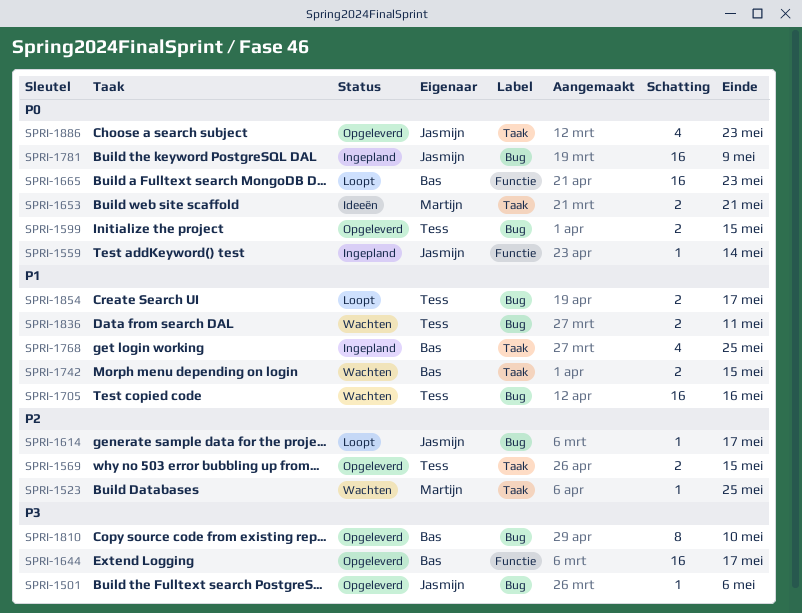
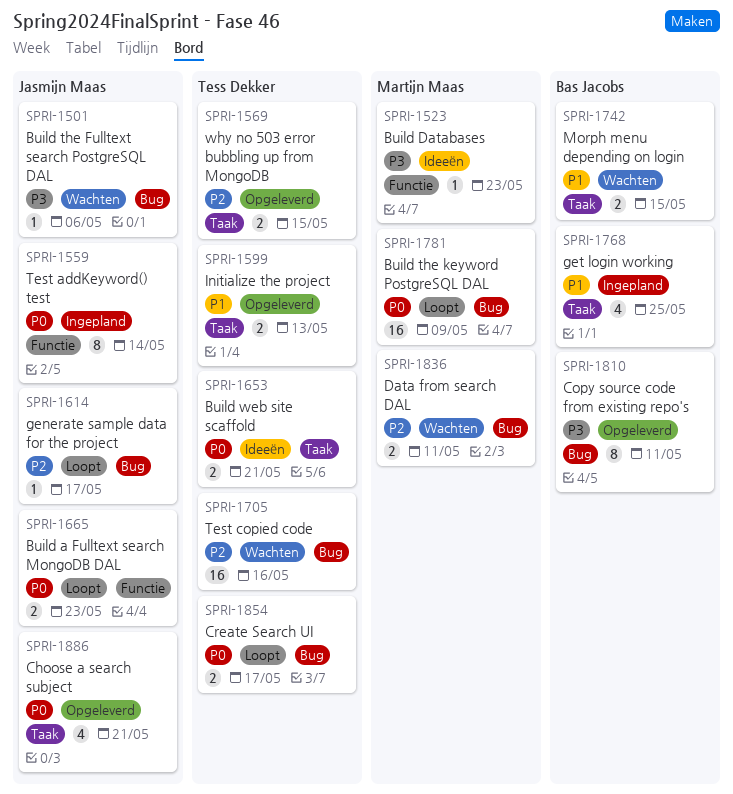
SPRI-1501, status: Opgeleverd -> Wachten
SPRI-1523, status: Wachten -> Ideeën
SPRI-1523, priority: P2 -> P3
SPRI-1523, label: Taak -> Functie
SPRI-1523, due: May 25 -> May 23
SPRI-1559, estimate: 1 -> 8
SPRI-1599, priority: P0 -> P1
SPRI-1599, label: Bug -> Taak
SPRI-1599, due: May 15 -> May 13
SPRI-1644: present -> none
SPRI-1653, owner: Martijn Maas -> Tess Dekker
SPRI-1665, owner: Bas Jacobs -> Jasmijn Maas
SPRI-1665, estimate: 16 -> 2
SPRI-1705, priority: P1 -> P2
SPRI-1781, status: Ingepland -> Loopt
SPRI-1781, owner: Jasmijn Maas -> Martijn Maas
SPRI-1810, due: May 10 -> May 11
SPRI-1836, owner: Tess Dekker -> Martijn Maas
SPRI-1836, priority: P1 -> P2
SPRI-1854, priority: P1 -> P0
SPRI-1886, due: May 23 -> May 21

